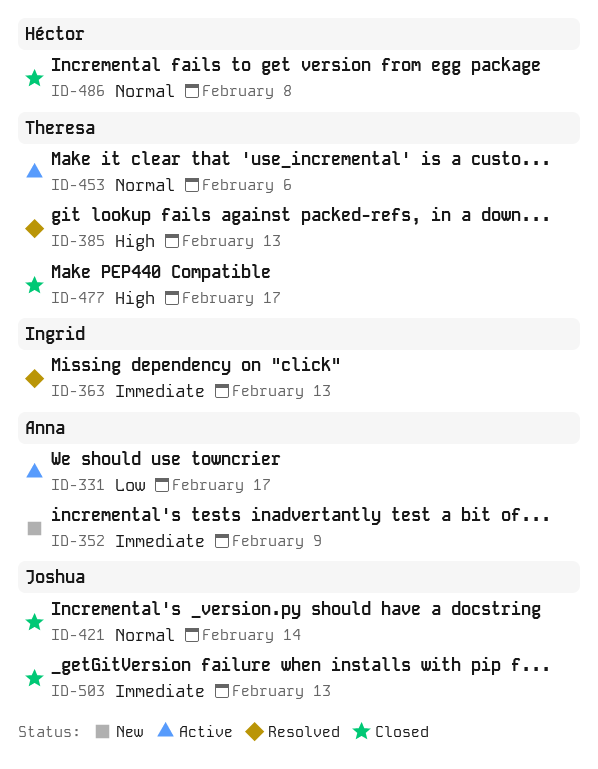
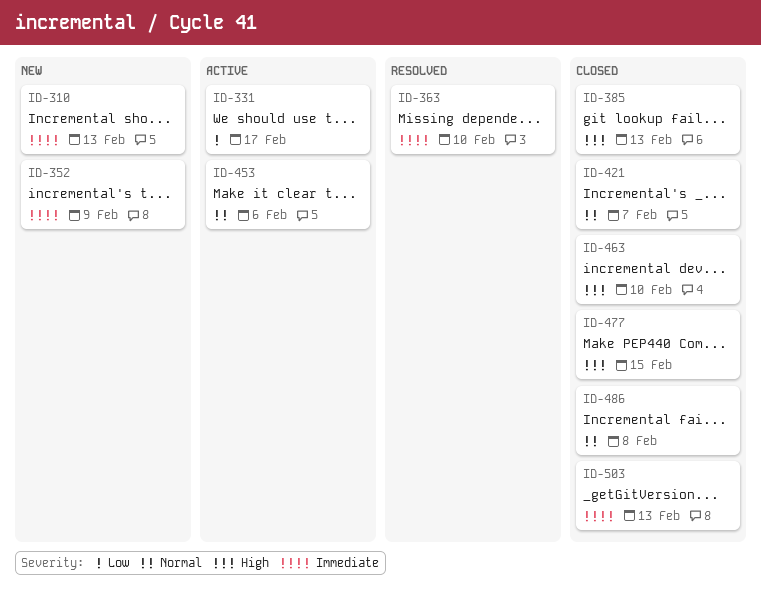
ID-310: none -> present
ID-363, due: Feb 13 -> Feb 10
ID-385, status: Resolved -> Closed
ID-421, due: Feb 14 -> Feb 7
ID-463: none -> present
ID-477, due: Feb 17 -> Feb 15

